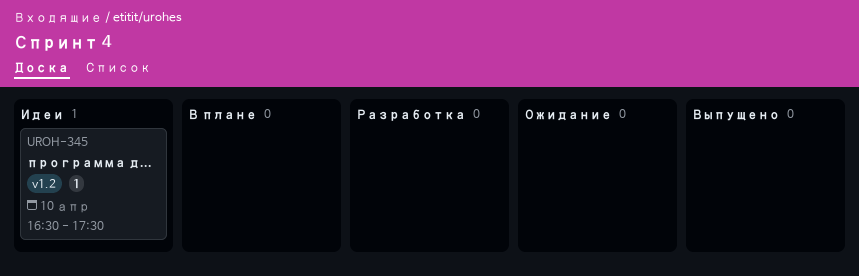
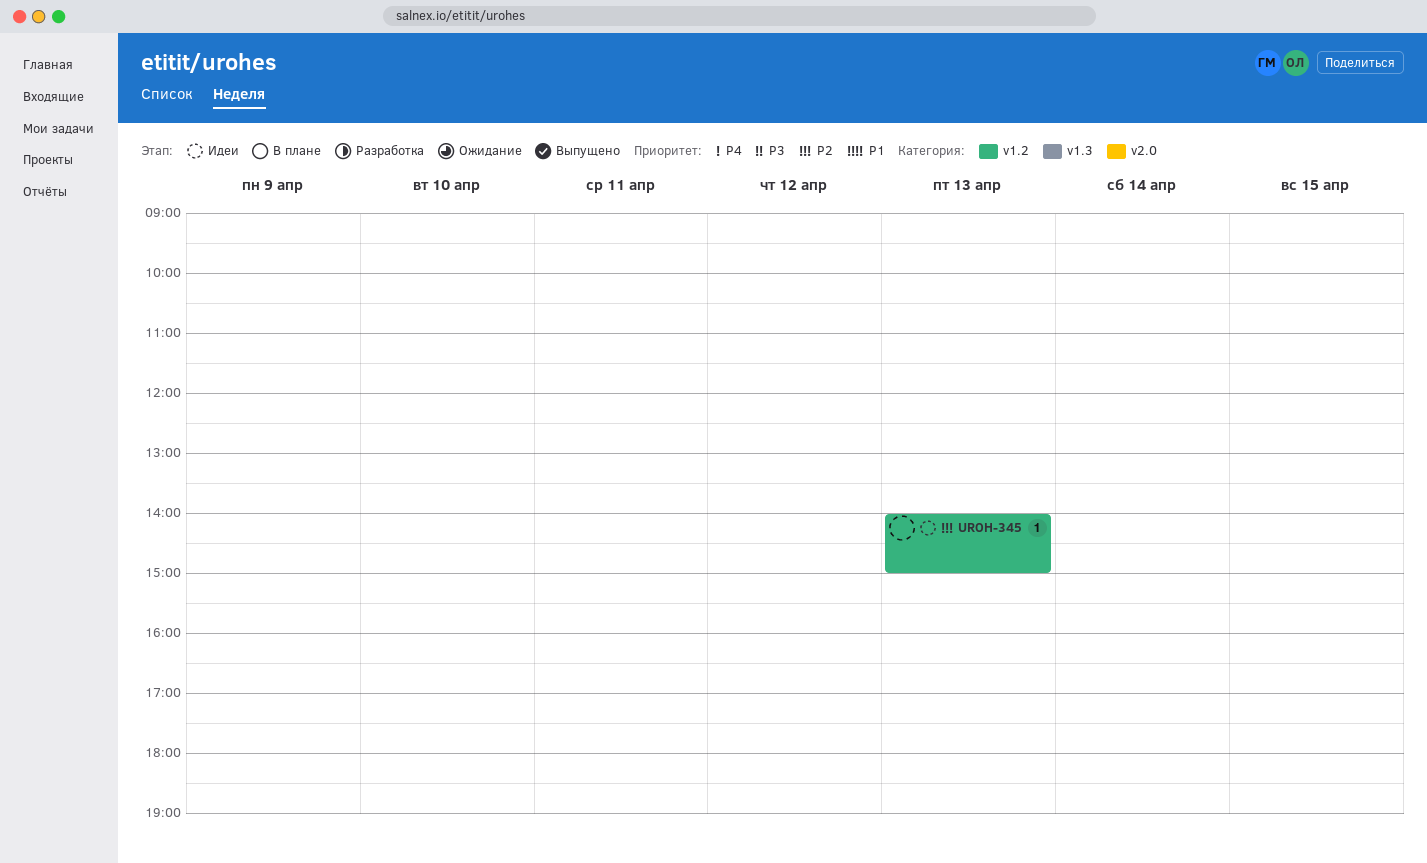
UROH-345, day: Apr 10 -> Apr 13
UROH-345, begins: 16:30 -> 14:00
UROH-345, ends: 17:30 -> 15:00

